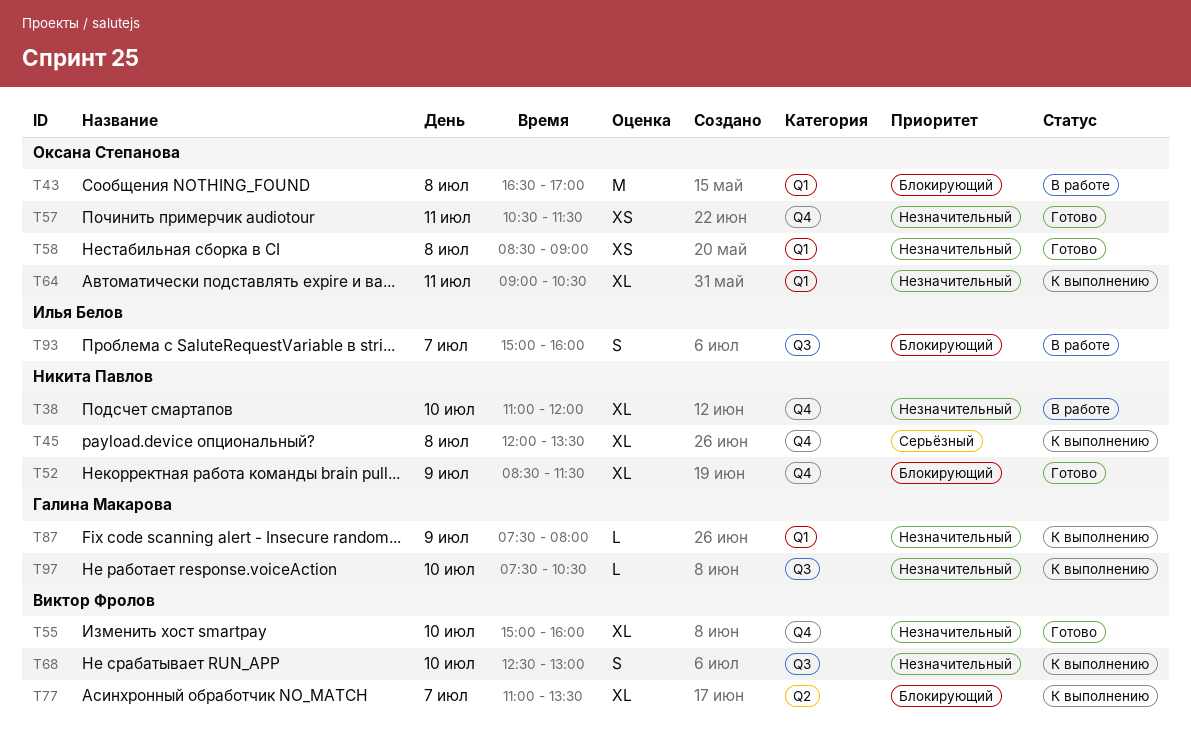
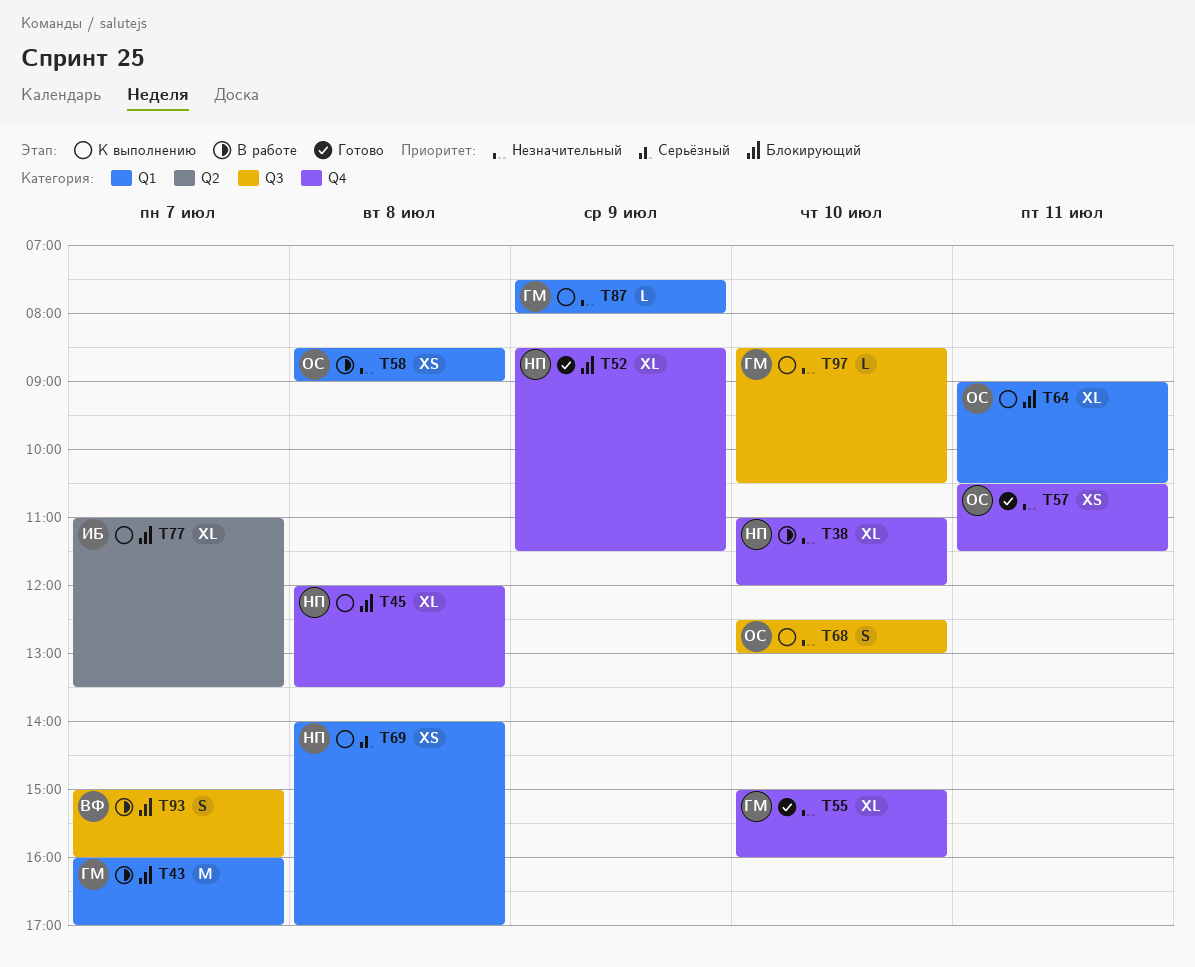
T43, owner: Оксана Степанова -> Галина Макарова
T43, day: Jul 8 -> Jul 7
T43, begins: 16:30 -> 16:00
T45, priority: Серьёзный -> Блокирующий
T55, owner: Виктор Фролов -> Галина Макарова
T58, status: Готово -> В работе
T64, priority: Незначительный -> Блокирующий
T68, owner: Виктор Фролов -> Оксана Степанова
T69: none -> present
T77, owner: Виктор Фролов -> Илья Белов
T93, owner: Илья Белов -> Виктор Фролов
T97, begins: 07:30 -> 08:30

